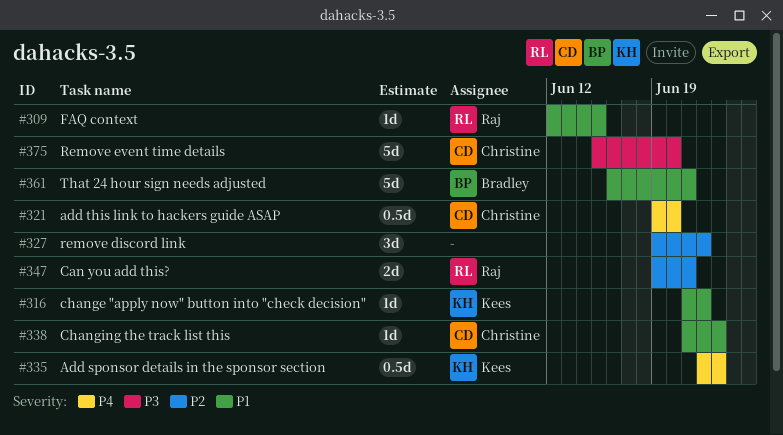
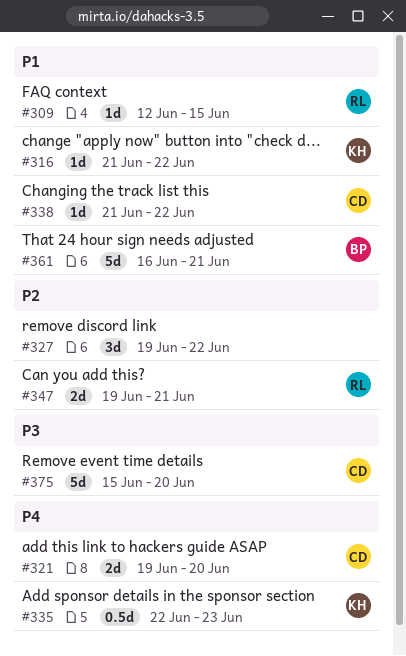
#321, estimate: 0.5d -> 2d
#338, due: Jun 23 -> Jun 22

